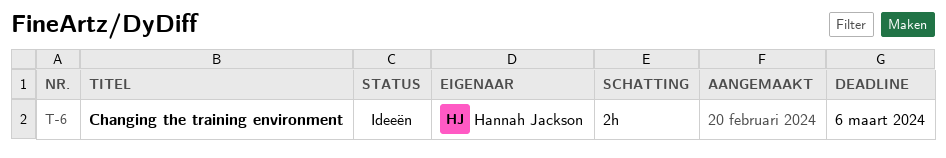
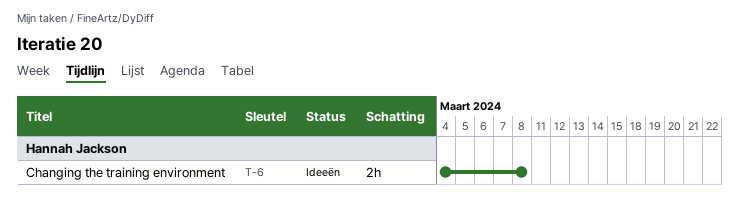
T-6, due: Mar 6 -> Mar 8

